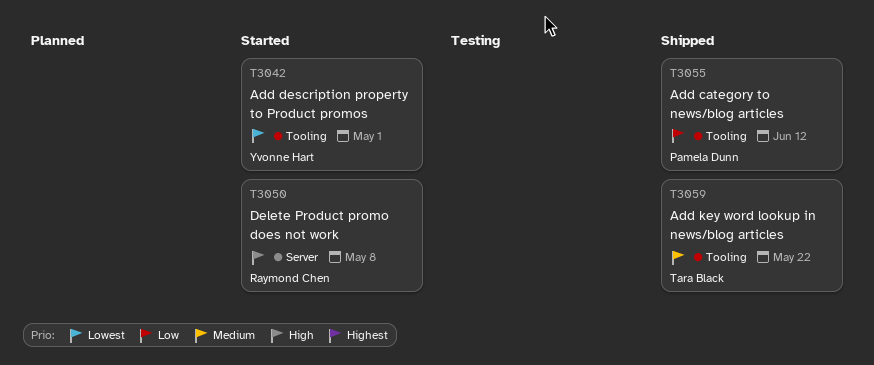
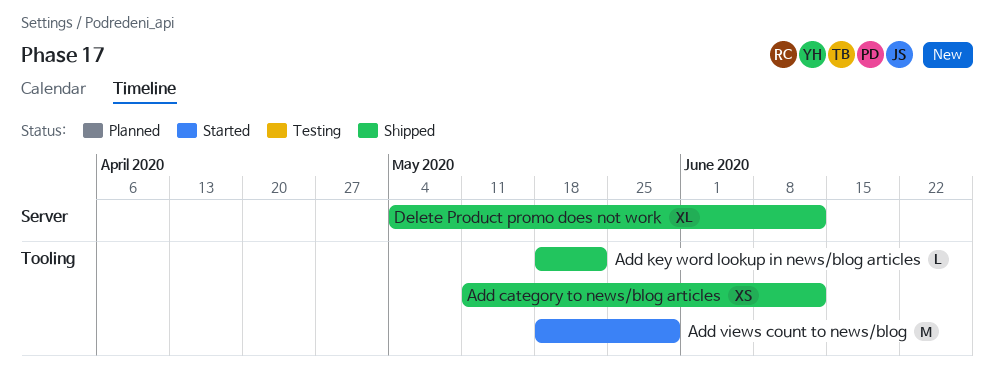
Add description property to Product promos: present -> none
Add views count to news/blog: none -> present
Delete Product promo does not work, status: Started -> Shipped
Delete Product promo does not work, due: May 8 -> Jun 12

